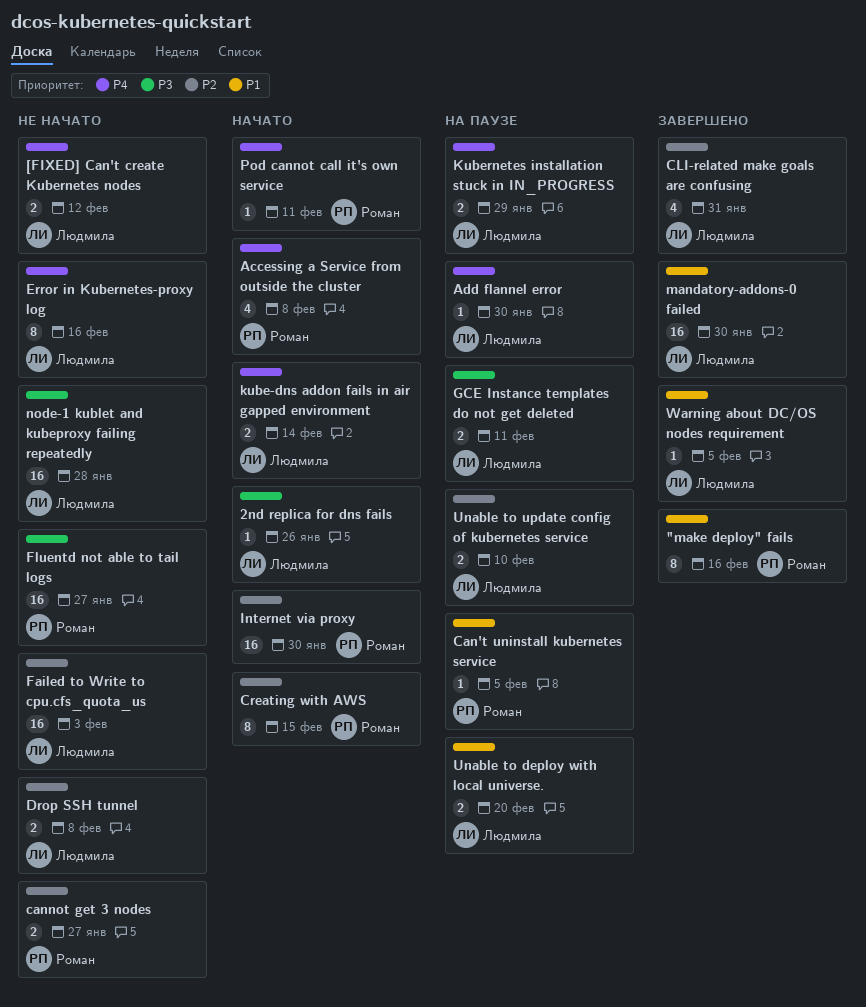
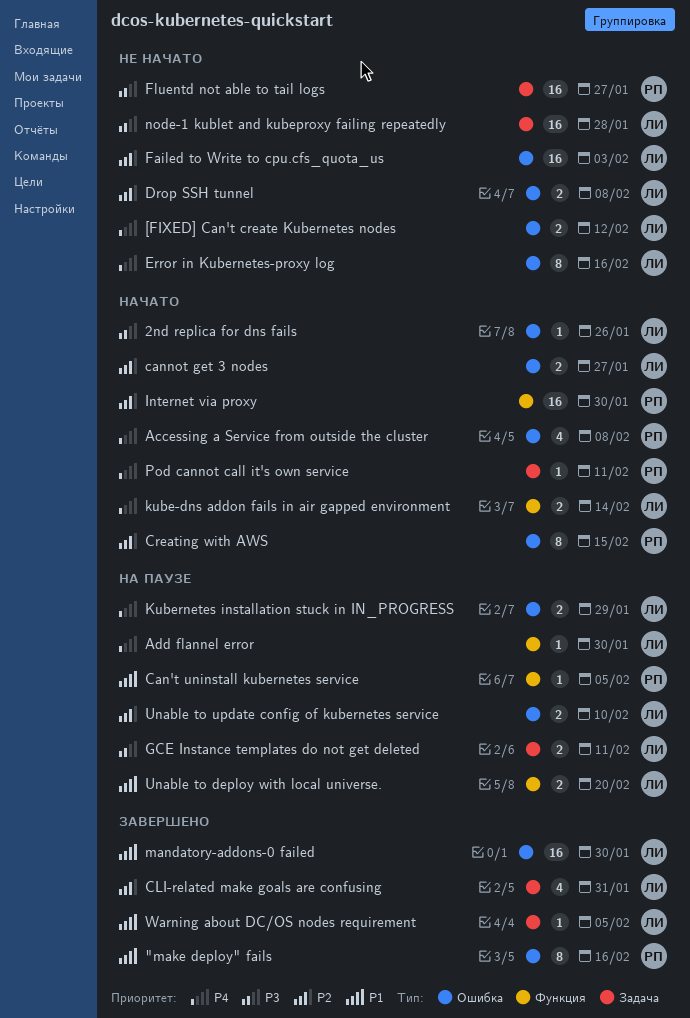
cannot get 3 nodes, status: Не начато -> Начато
cannot get 3 nodes, owner: Роман -> Людмила

